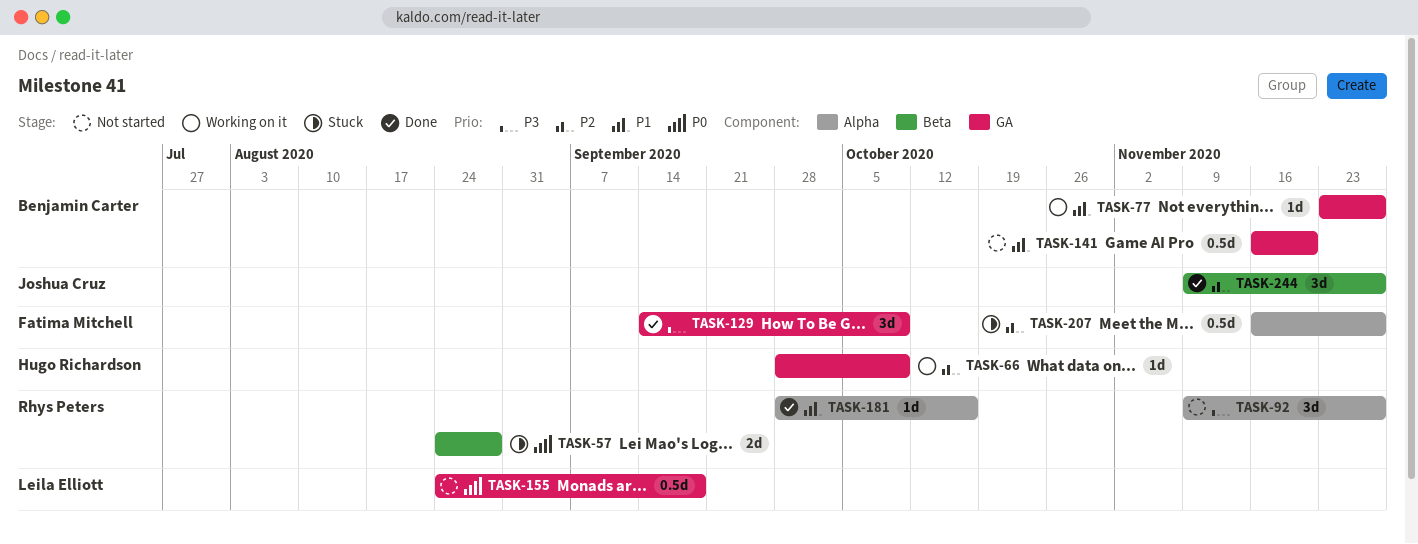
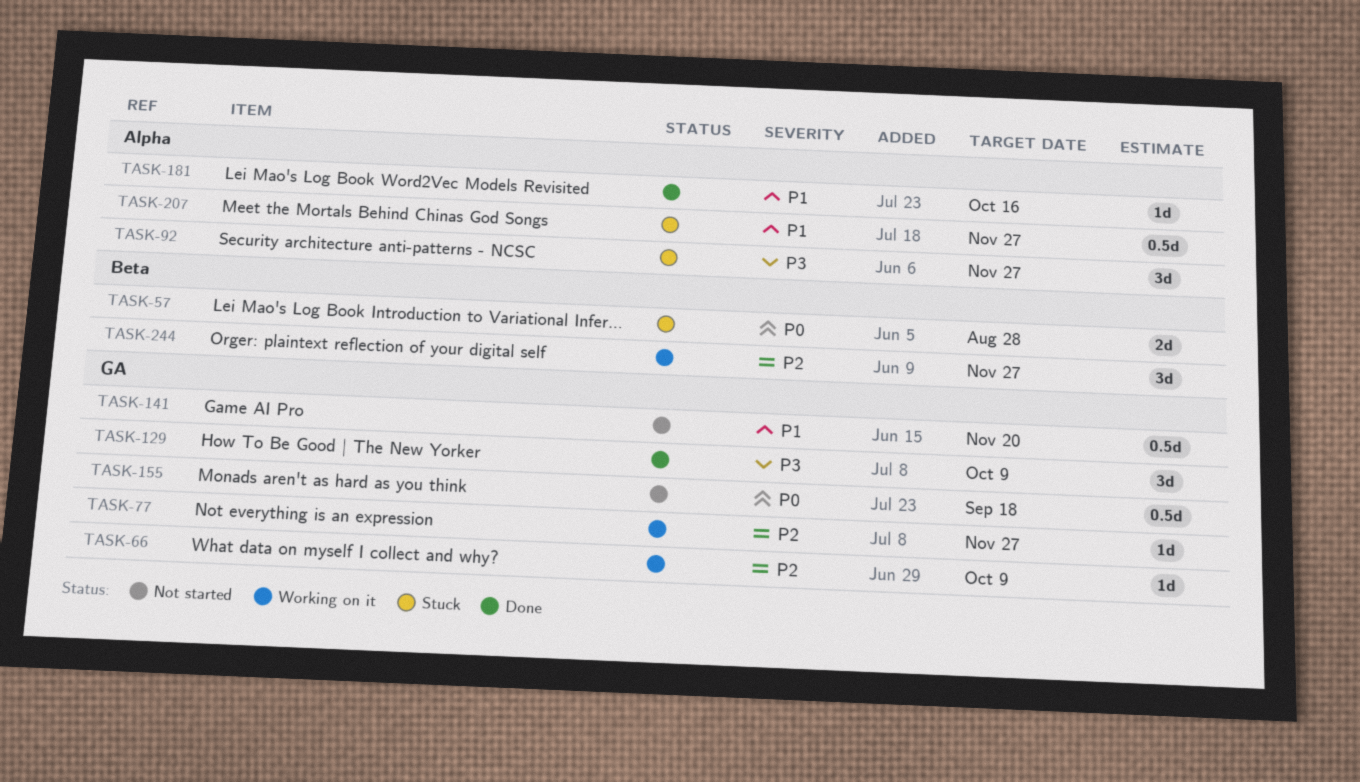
TASK-77, priority: P1 -> P2
TASK-92, status: Not started -> Stuck
TASK-207, priority: P2 -> P1
TASK-244, status: Done -> Working on it

